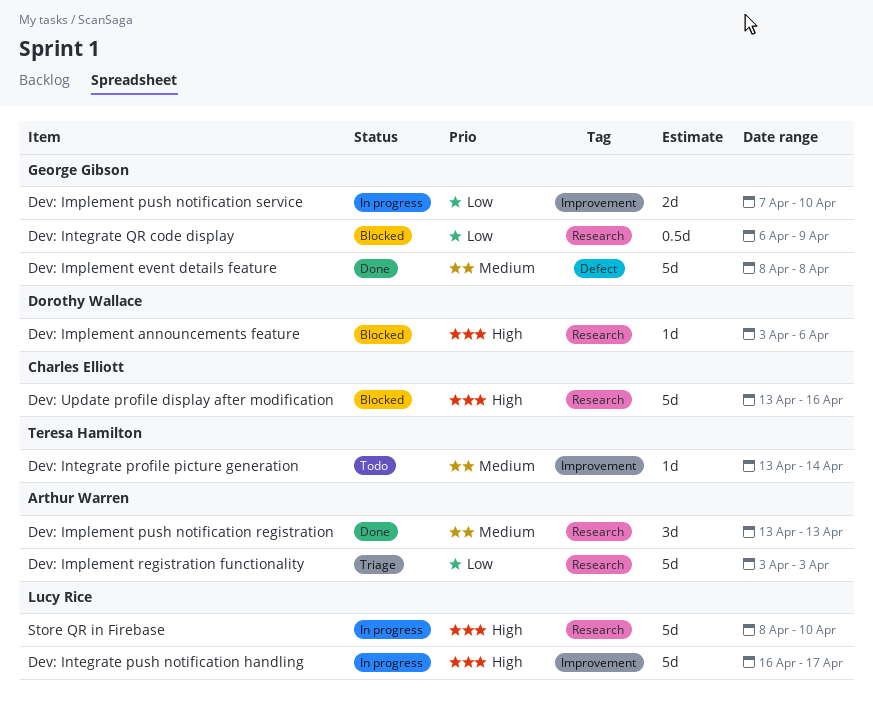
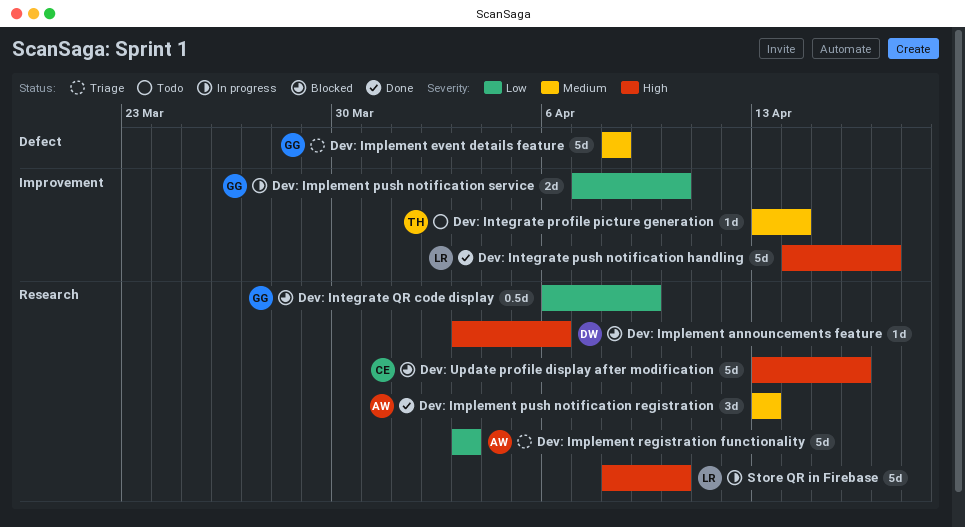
Dev: Implement event details feature, status: Done -> Triage
Dev: Integrate push notification handling, status: In progress -> Done
Dev: Integrate push notification handling, start: Apr 16 -> Apr 14

